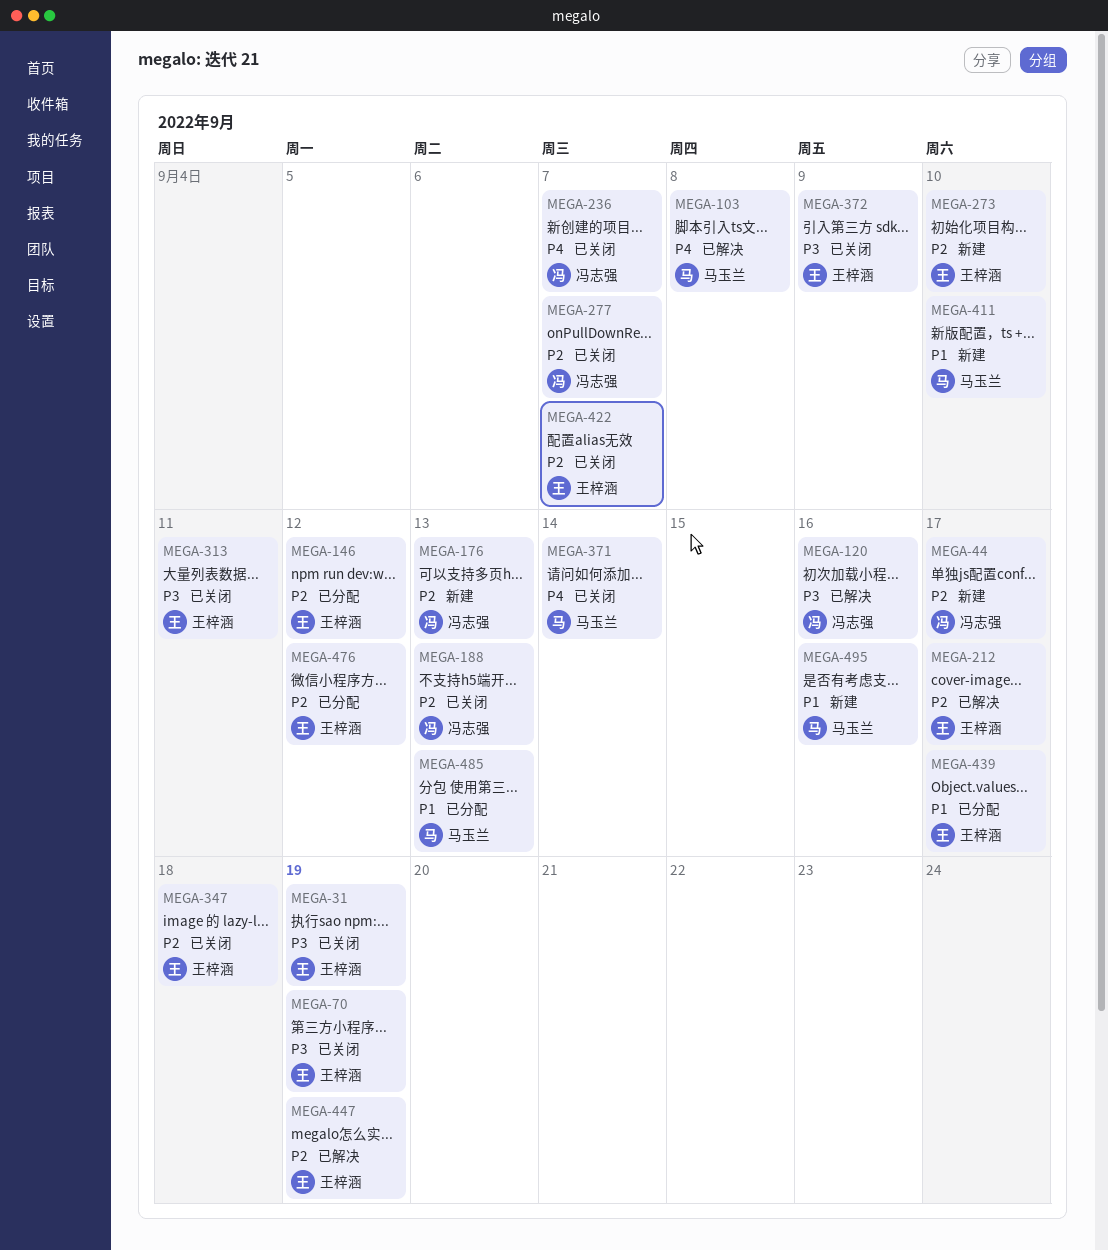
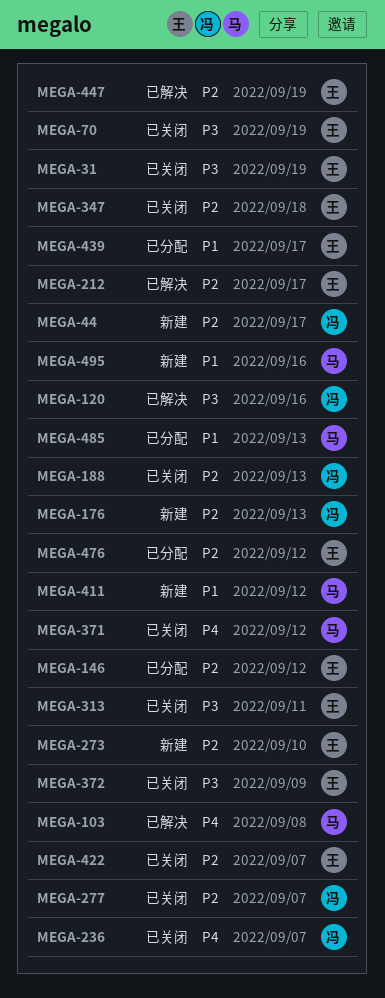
MEGA-371, due: Sep 14 -> Sep 12
MEGA-411, due: Sep 10 -> Sep 12

